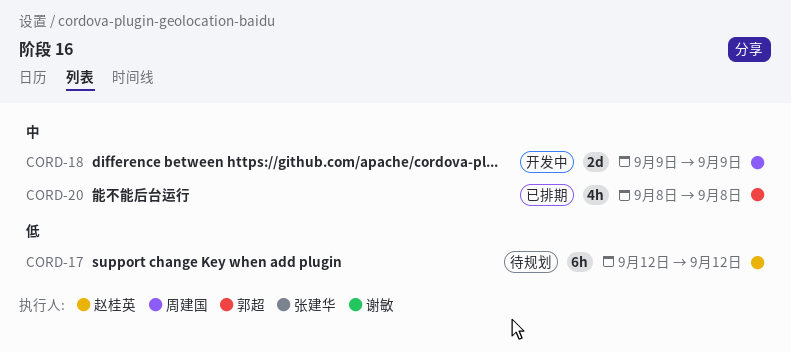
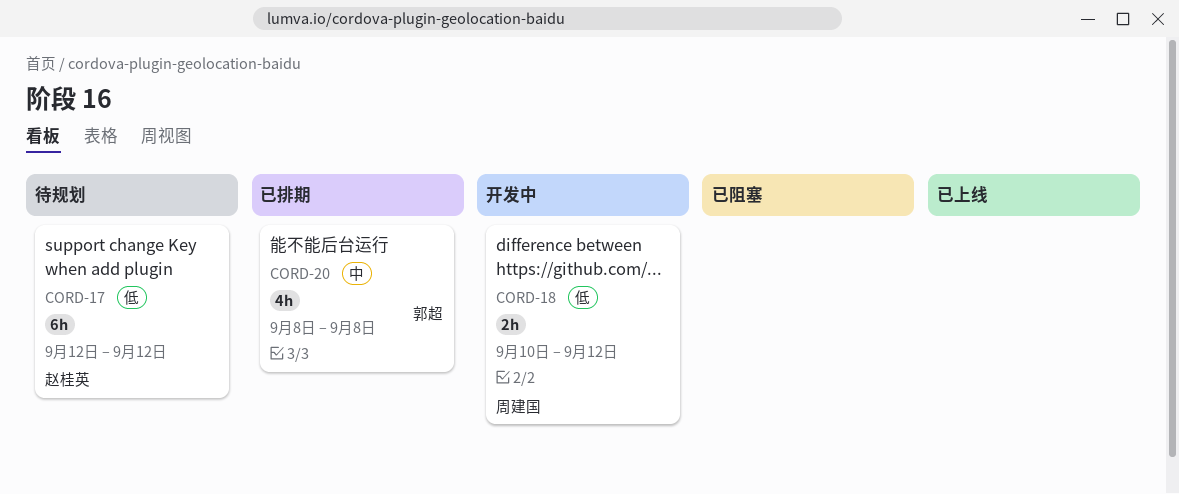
CORD-18, priority: 中 -> 低
CORD-18, estimate: 2d -> 2h
CORD-18, start: Sep 9 -> Sep 10
CORD-18, due: Sep 9 -> Sep 12

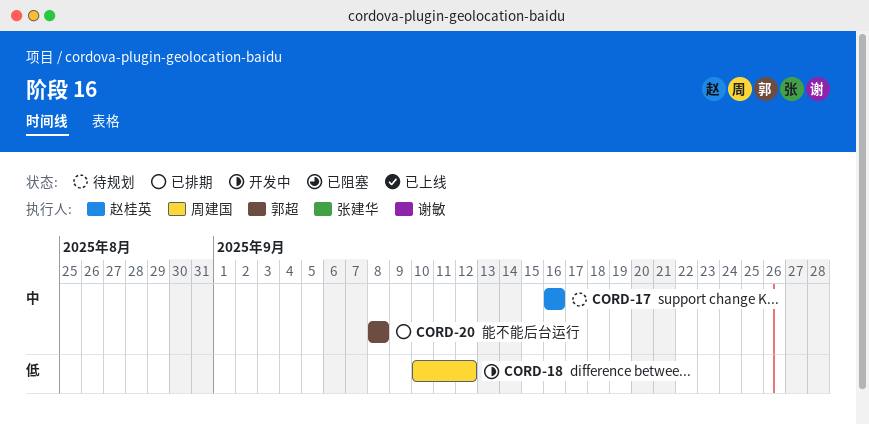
CORD-17, priority: 低 -> 中
CORD-17, start: Sep 12 -> Sep 16
CORD-17, due: Sep 12 -> Sep 16

